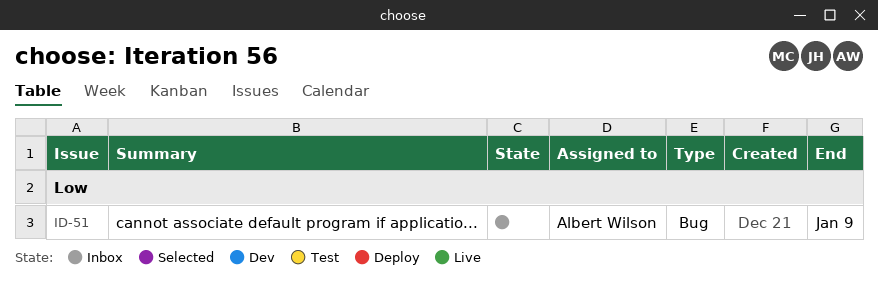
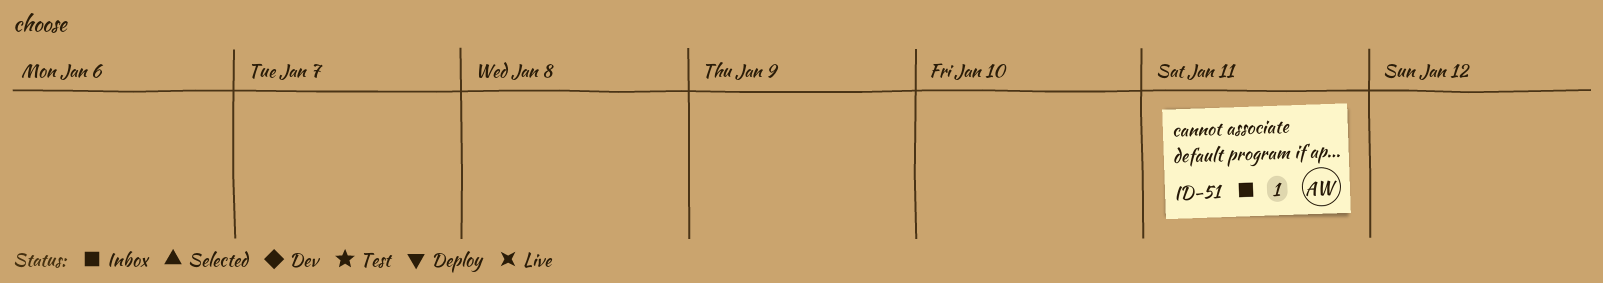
ID-51, due: Jan 9 -> Jan 11

